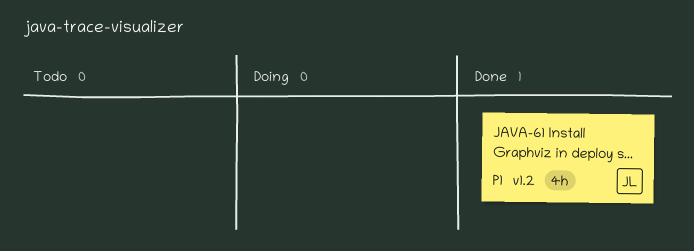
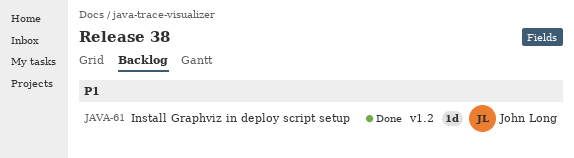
JAVA-61, estimate: 4h -> 1d

